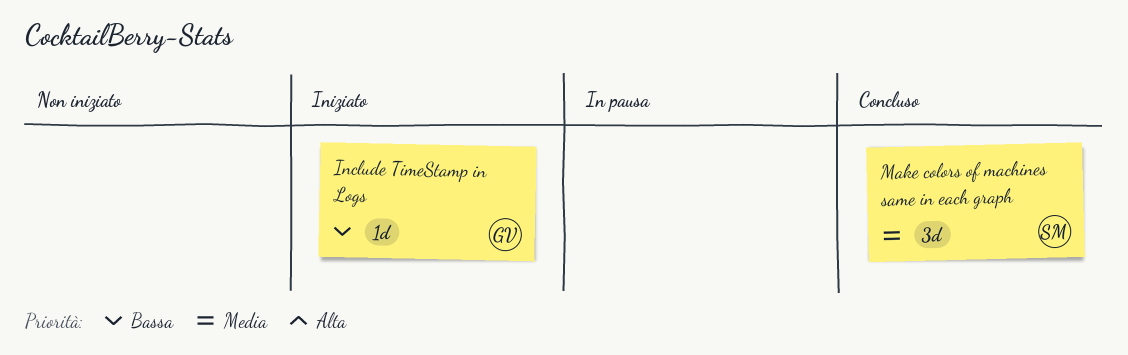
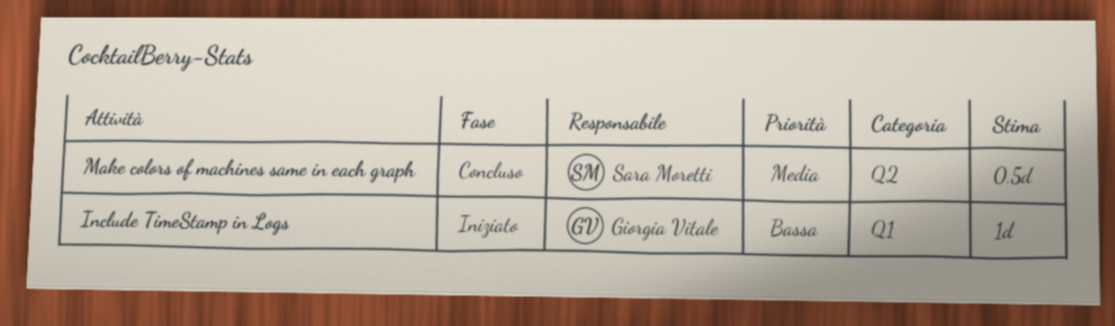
Make colors of machines same in each graph, estimate: 3d -> 0.5d

